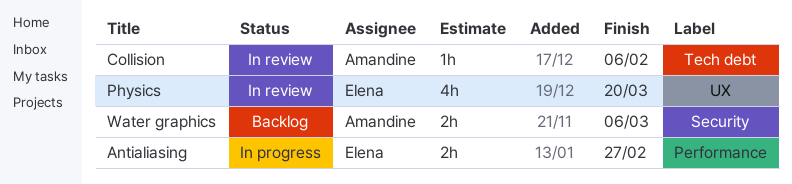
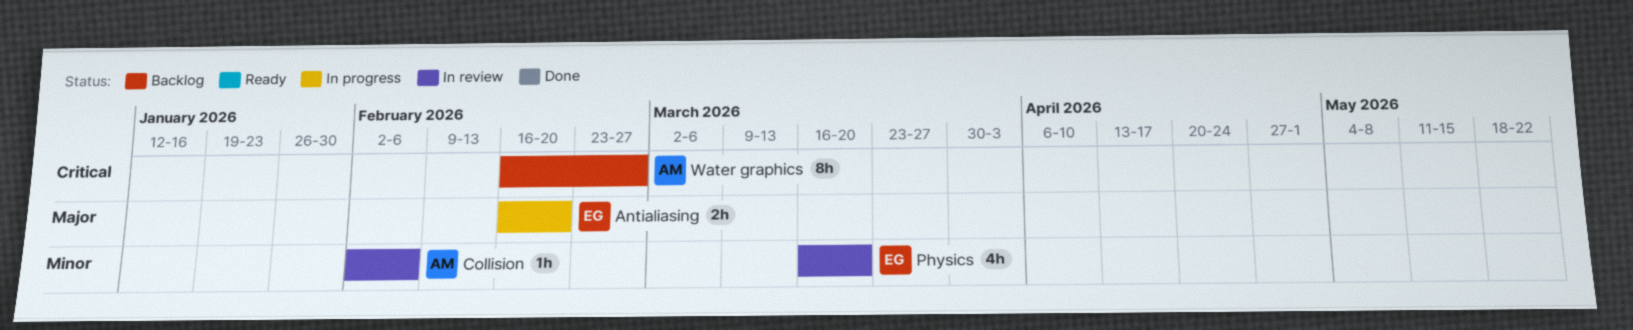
Antialiasing, due: Feb 27 -> Feb 20
Water graphics, estimate: 2h -> 8h
Water graphics, due: Mar 6 -> Feb 27

